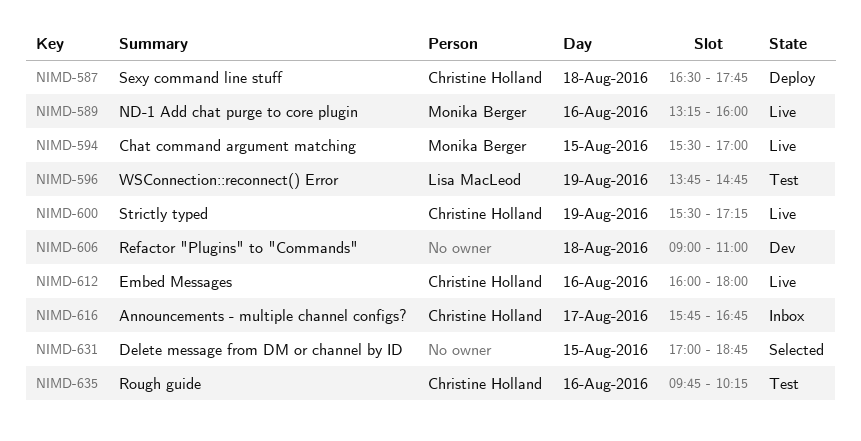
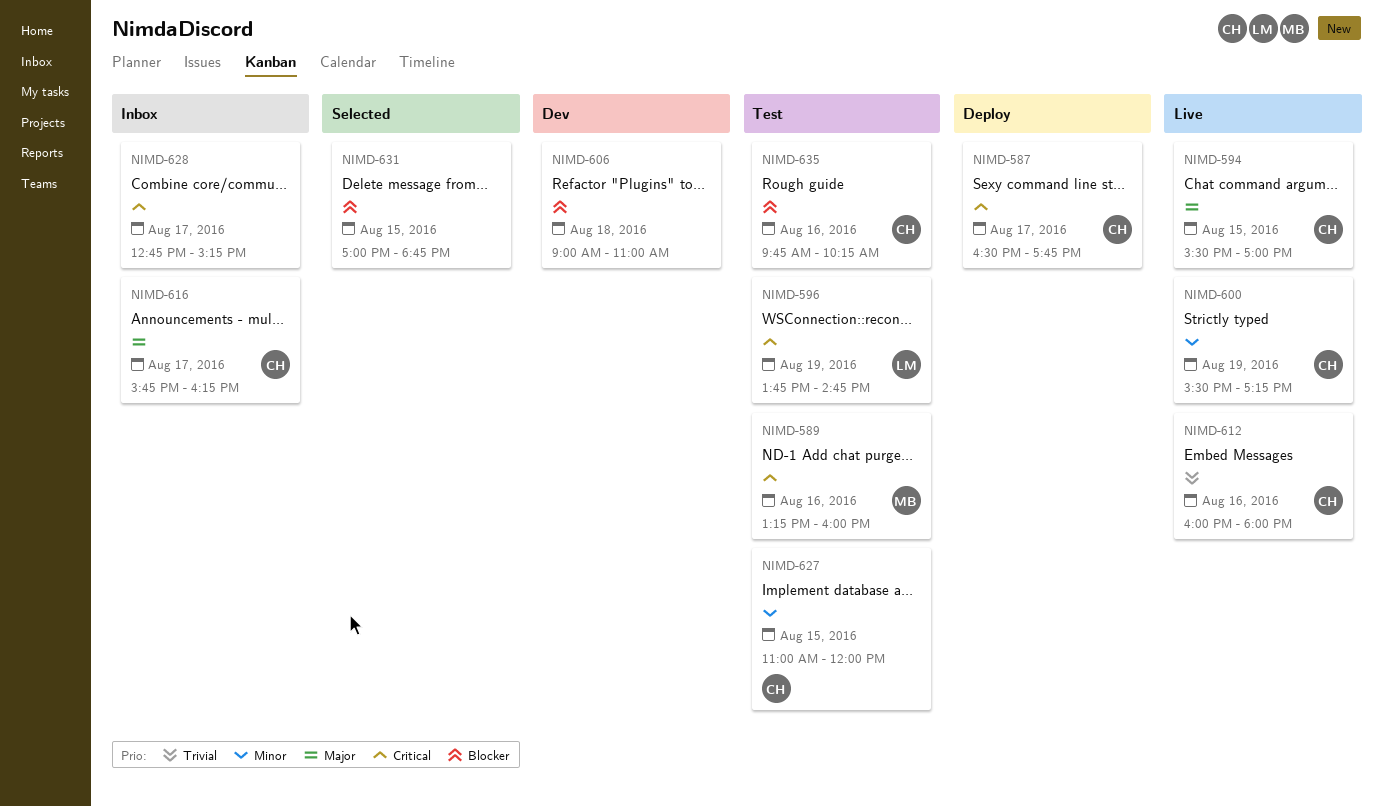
NIMD-587, day: Aug 18 -> Aug 17
NIMD-589, status: Live -> Test
NIMD-594, owner: Monika Berger -> Christine Holland
NIMD-616, ends: 16:45 -> 16:15
NIMD-627: none -> present
NIMD-628: none -> present

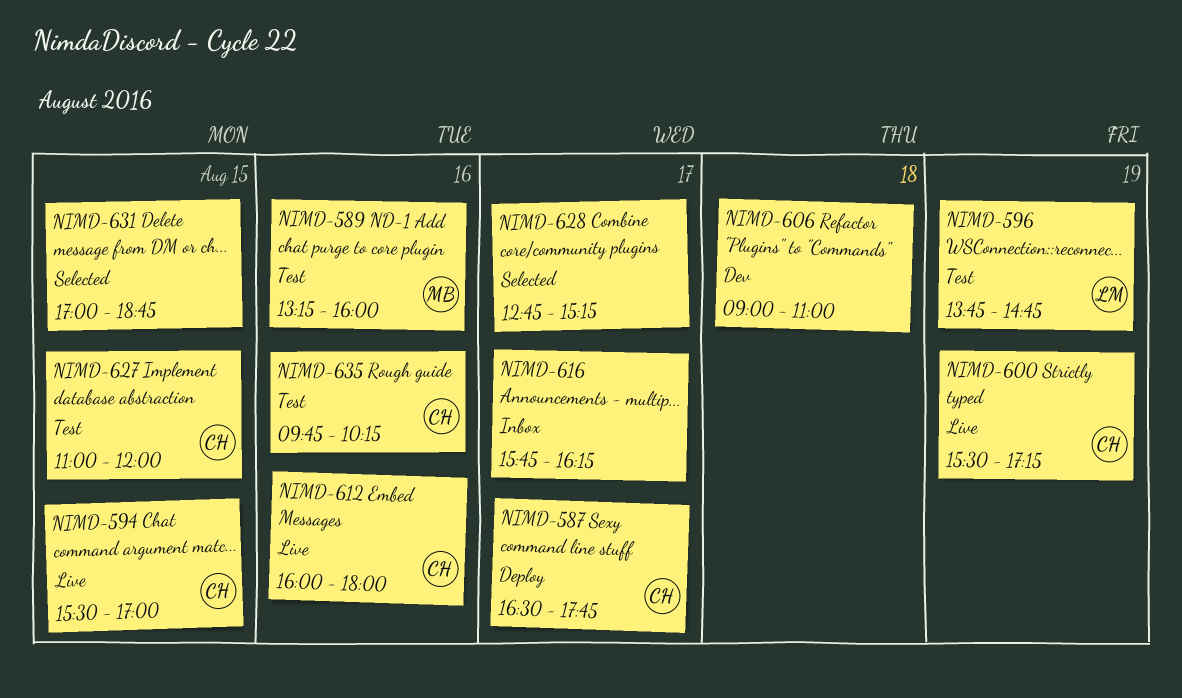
NIMD-616, owner: CH -> none
NIMD-628, status: Inbox -> Selected

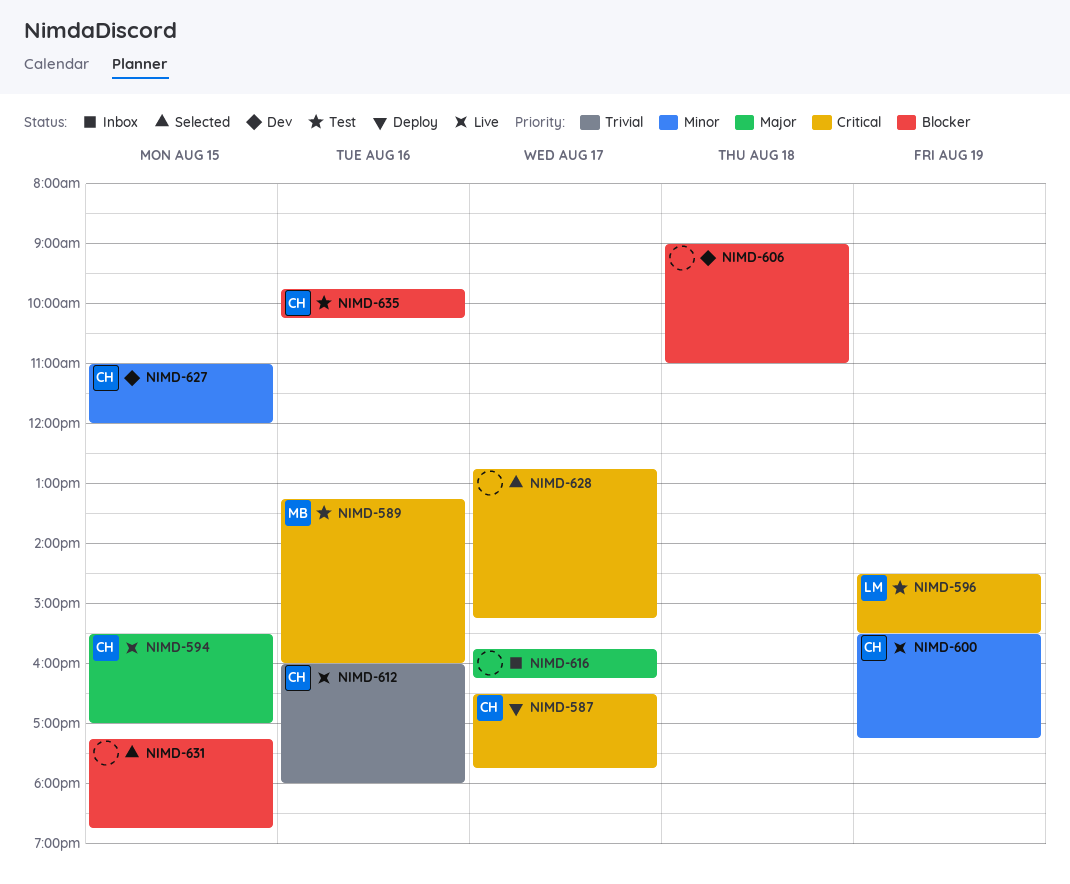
NIMD-596, begins: 13:45 -> 14:30
NIMD-596, ends: 14:45 -> 15:30
NIMD-627, status: Test -> Dev
NIMD-631, begins: 17:00 -> 17:15

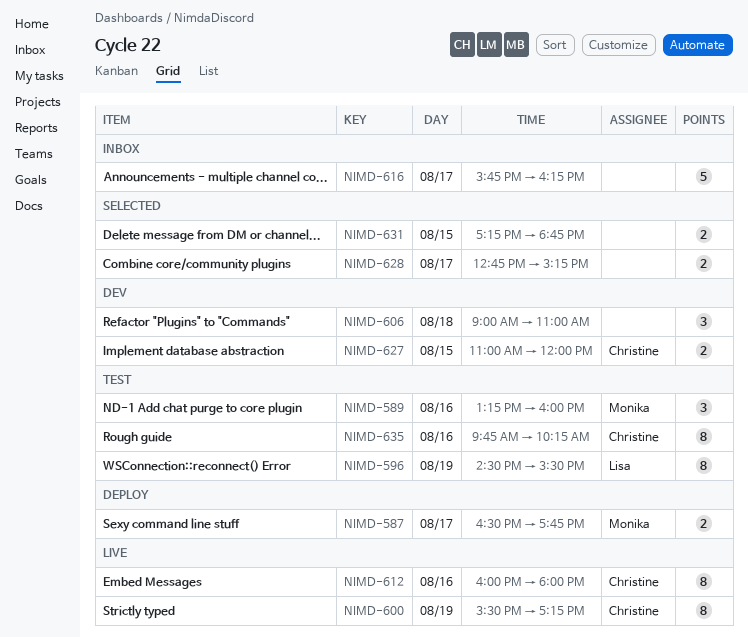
NIMD-587, owner: Christine -> Monika
NIMD-594: present -> none

